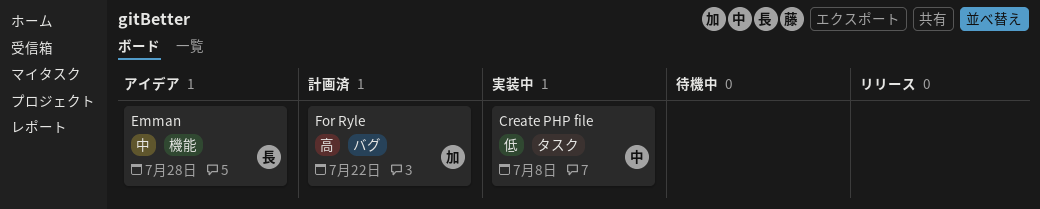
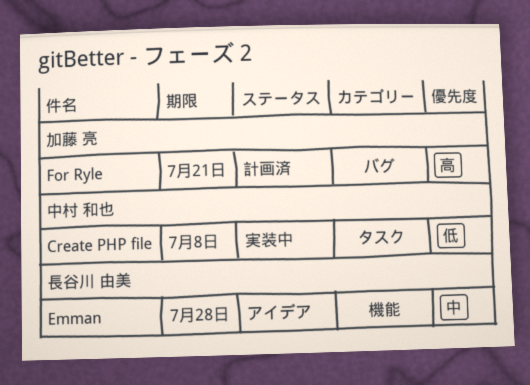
For Ryle, due: Jul 22 -> Jul 21

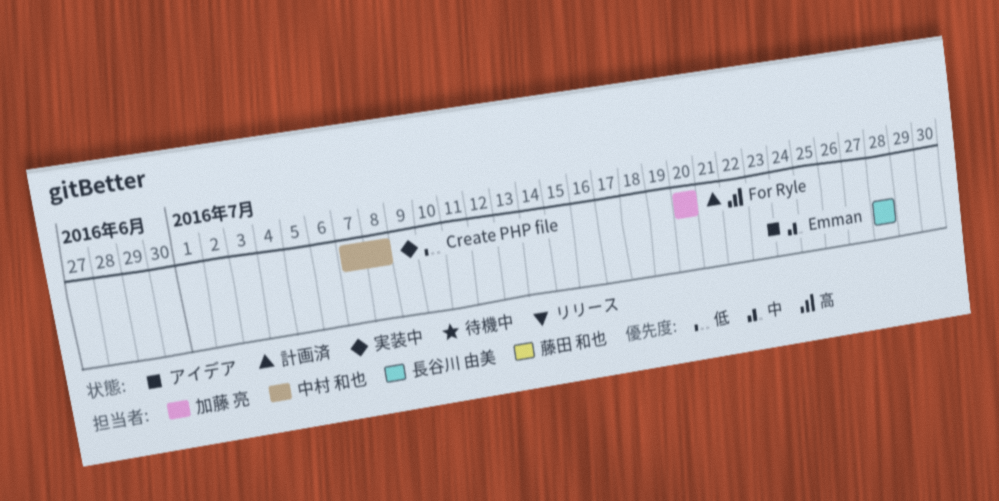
For Ryle, due: Jul 21 -> Jul 20

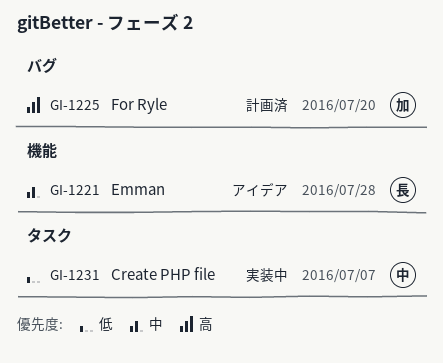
Create PHP file, due: Jul 8 -> Jul 7

